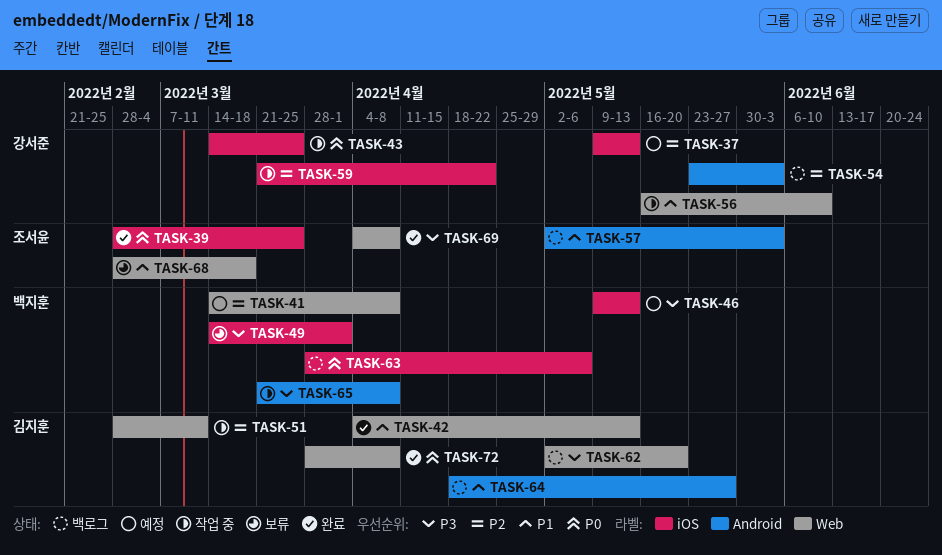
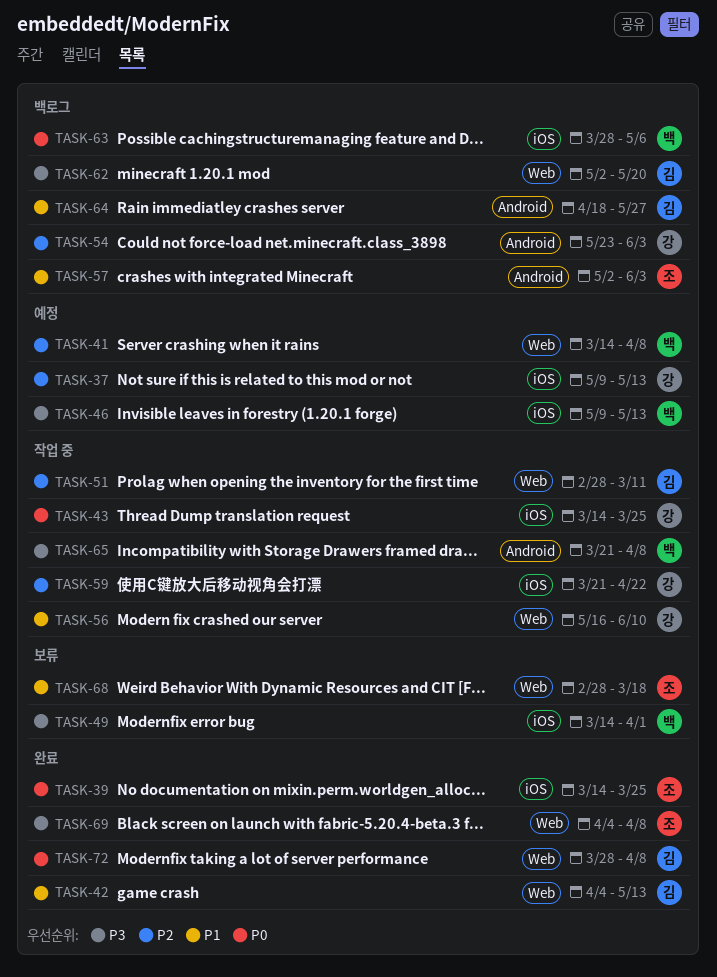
TASK-39, start: Feb 28 -> Mar 14

